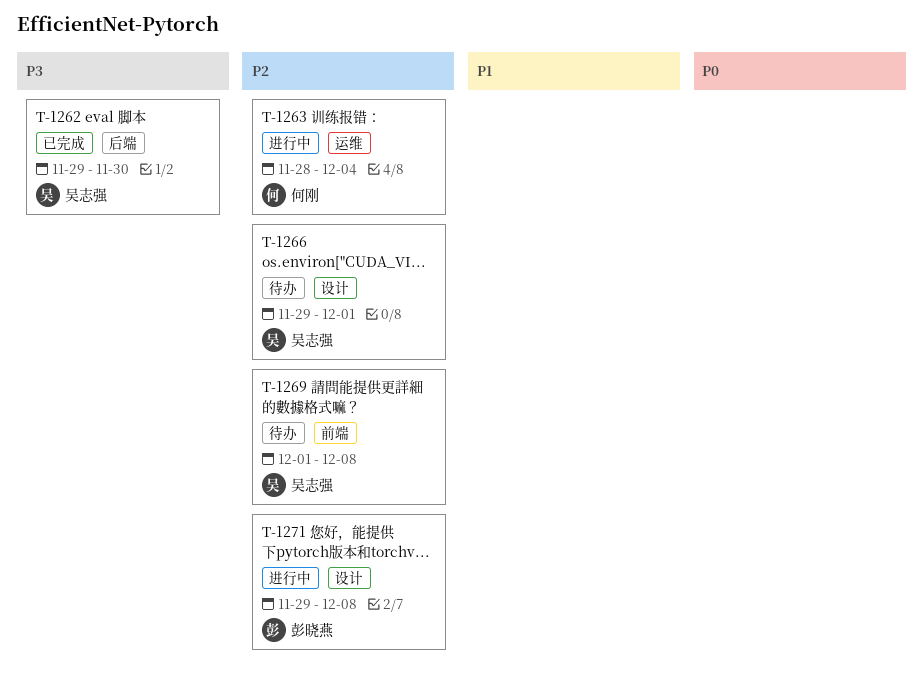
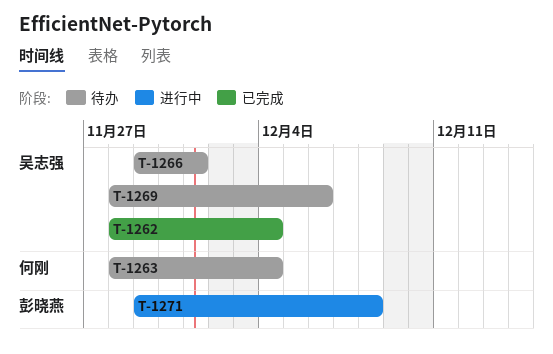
T-1262, start: Nov 29 -> Nov 28
T-1262, due: Nov 30 -> Dec 4
T-1263, status: 进行中 -> 待办
T-1269, start: Dec 1 -> Nov 28
T-1269, due: Dec 8 -> Dec 6

